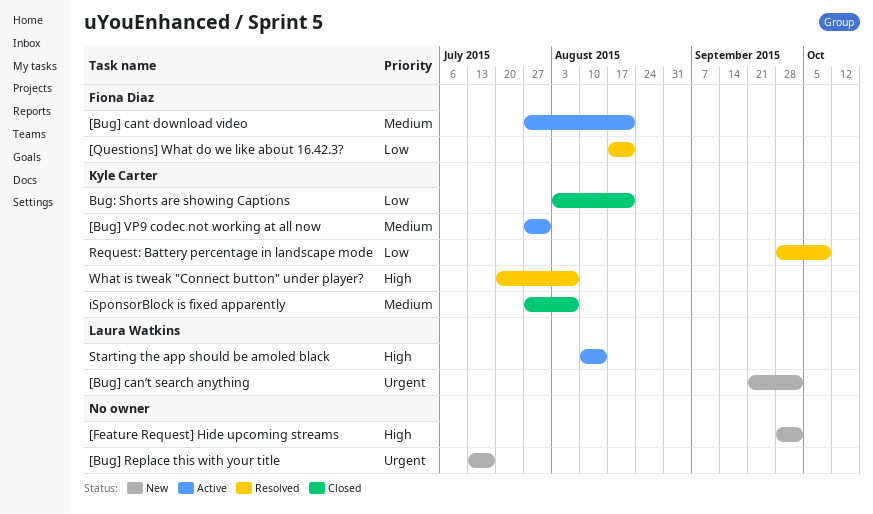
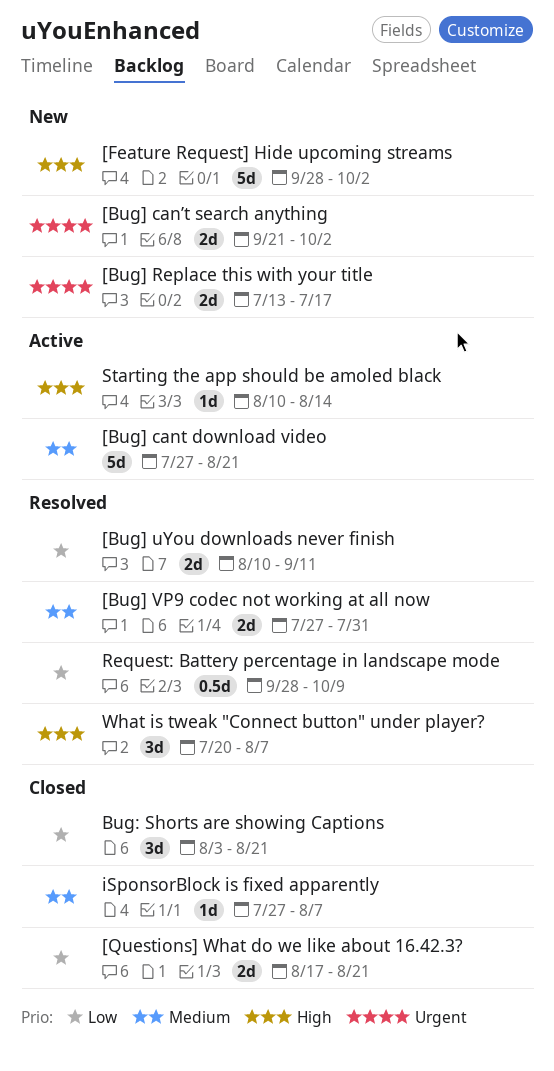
[Bug] uYou downloads never finish: none -> present
[Bug] VP9 codec not working at all now, status: Active -> Resolved
[Questions] What do we like about 16.42.3?, status: Resolved -> Closed

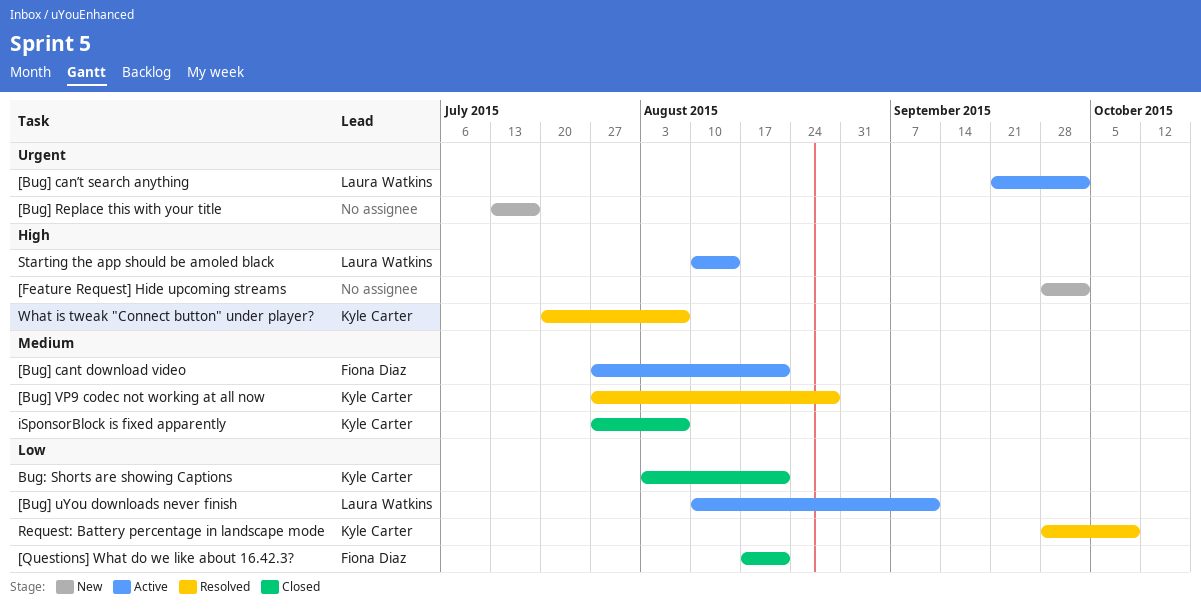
[Bug] can’t search anything, status: New -> Active
[Bug] uYou downloads never finish, status: Resolved -> Active
[Bug] VP9 codec not working at all now, due: Jul 31 -> Aug 28

